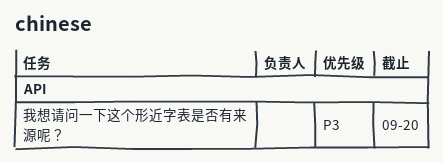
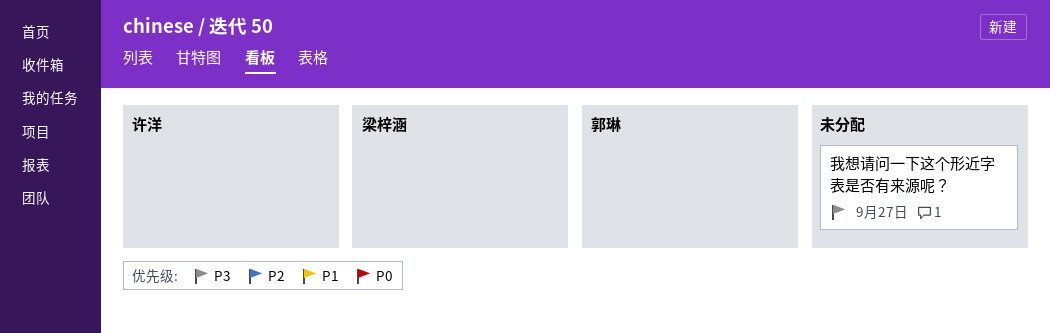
我想请问一下这个形近字表是否有来源呢？, due: Sep 20 -> Sep 27

